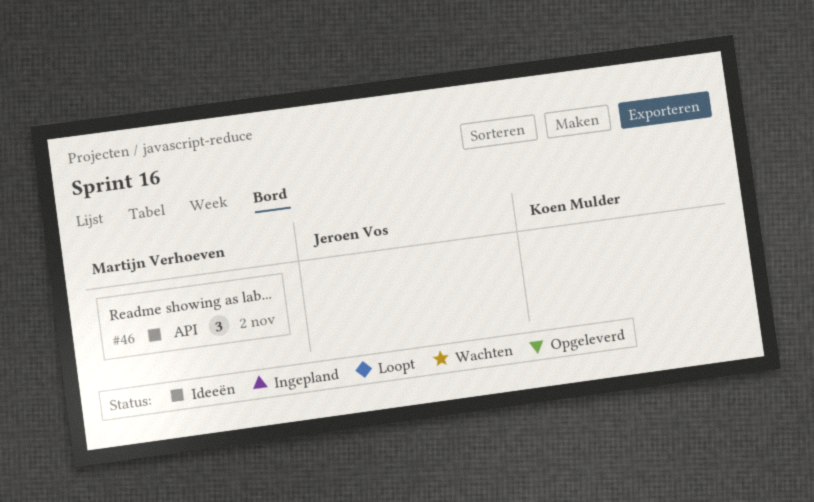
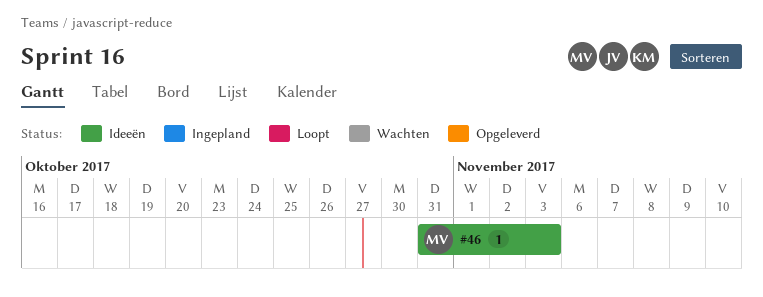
#46, estimate: 3 -> 1
#46, due: Nov 2 -> Nov 3

